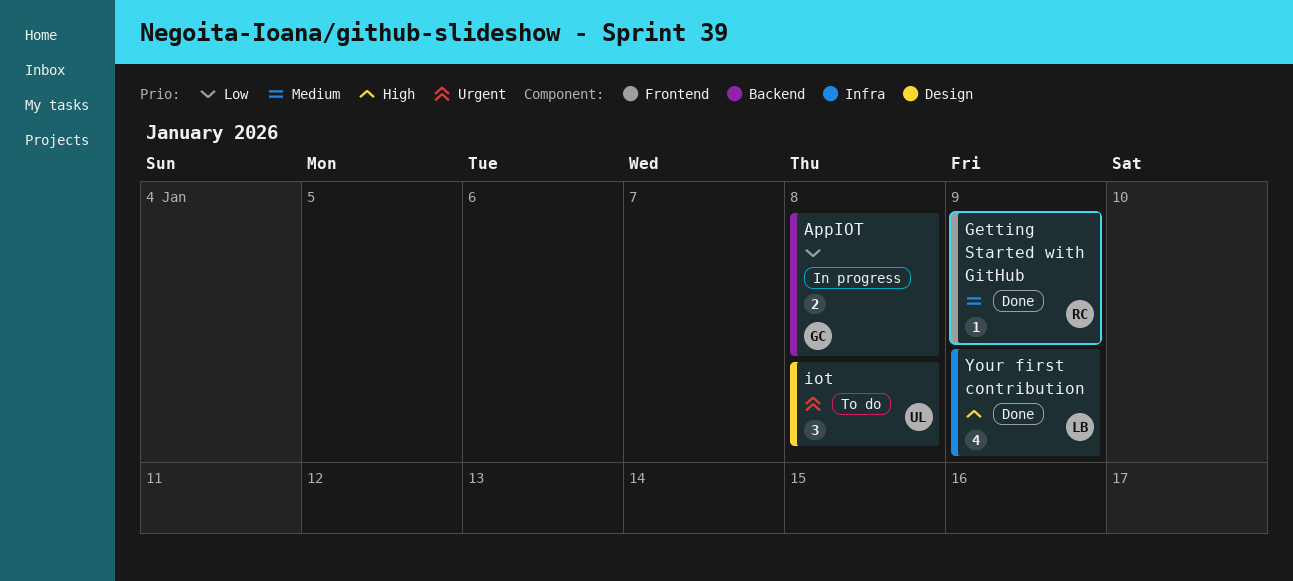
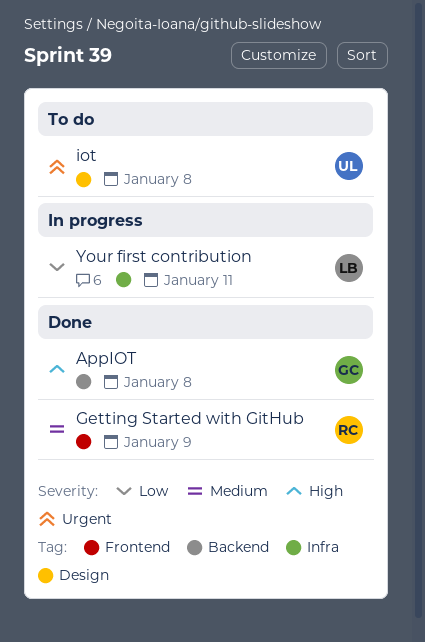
AppIOT, status: In progress -> Done
AppIOT, priority: Low -> High
Your first contribution, status: Done -> In progress
Your first contribution, priority: High -> Low
Your first contribution, due: Jan 9 -> Jan 11

